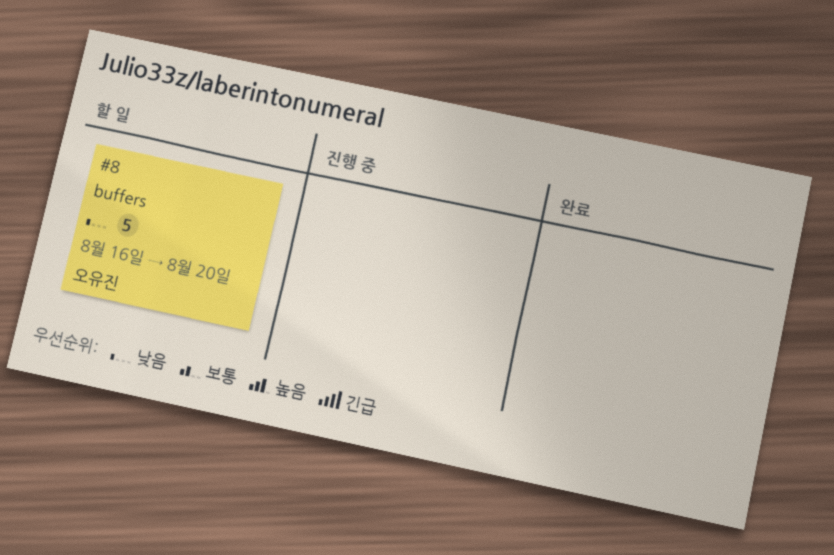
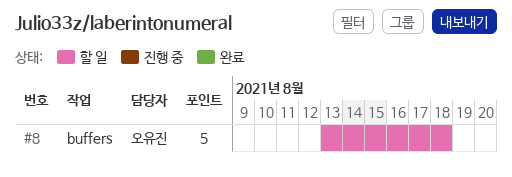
#8, start: Aug 16 -> Aug 13
#8, due: Aug 20 -> Aug 18

